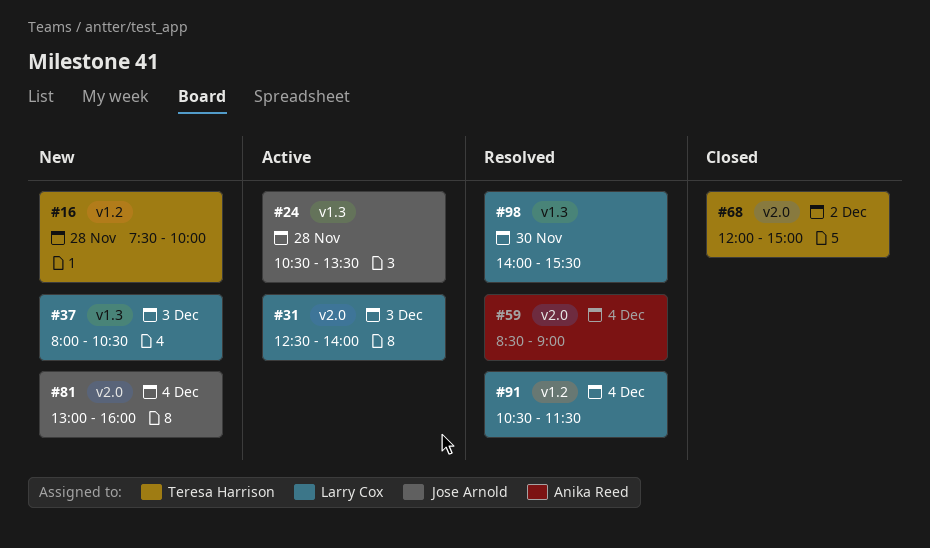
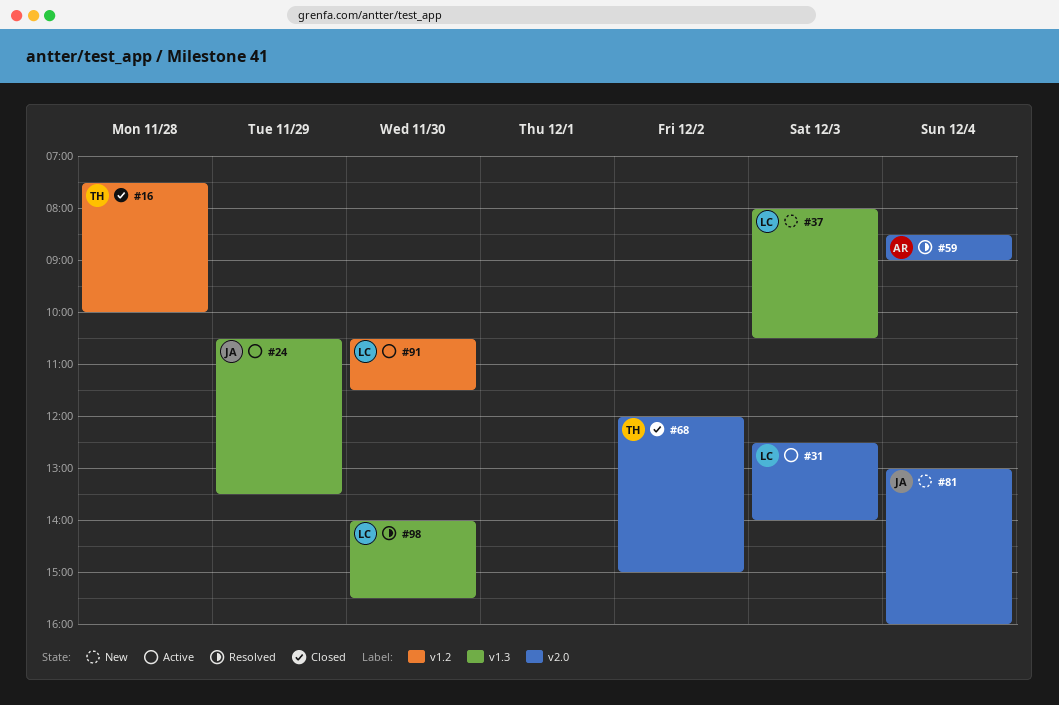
#16, status: New -> Closed
#24, day: Nov 28 -> Nov 29
#91, status: Resolved -> Active
#91, day: Dec 4 -> Nov 30

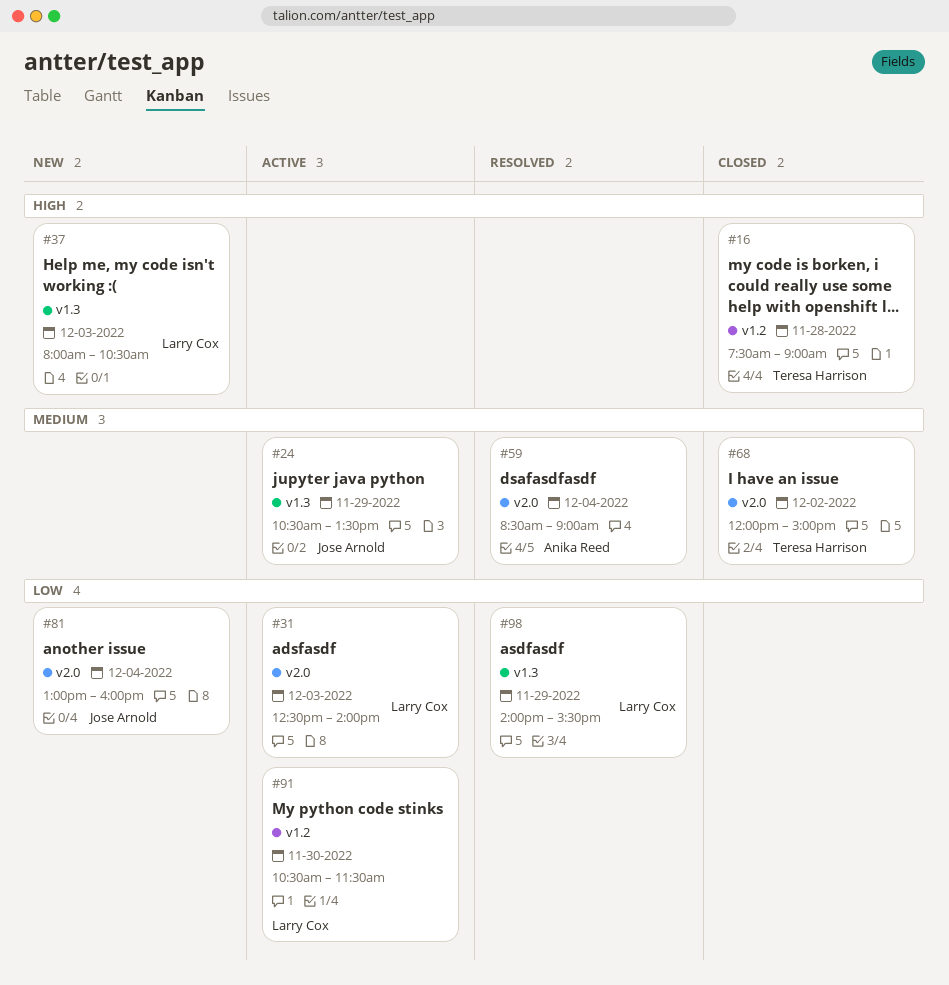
#16, ends: 10:00 -> 09:00
#98, day: Nov 30 -> Nov 29

